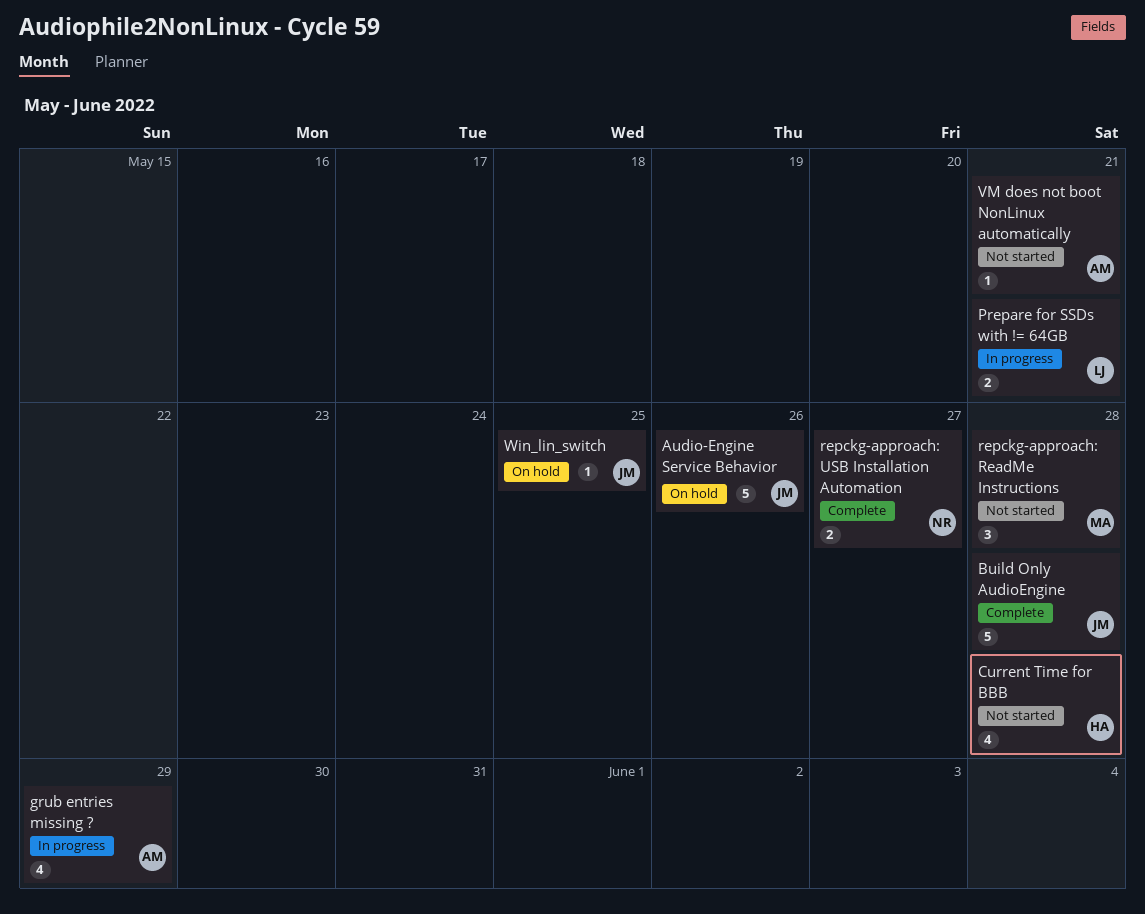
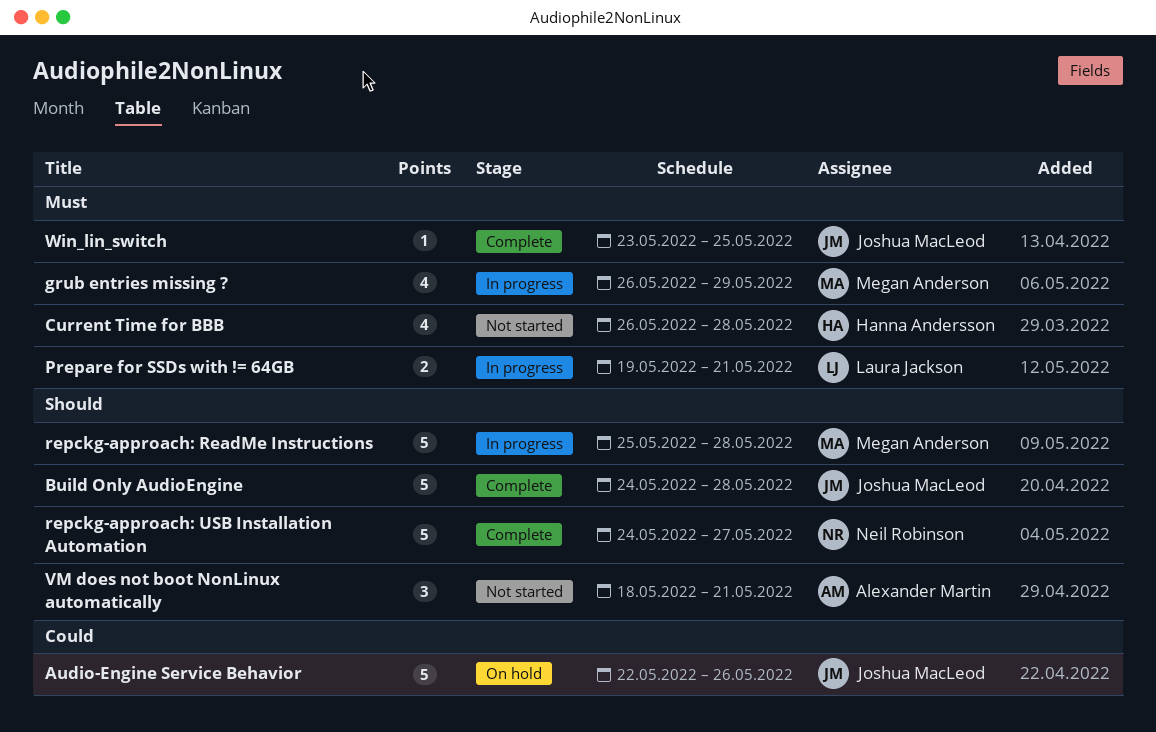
grub entries missing ?, owner: Alexander Martin -> Megan Anderson
repckg-approach: ReadMe Instructions, status: Not started -> In progress
repckg-approach: ReadMe Instructions, estimate: 3 -> 5
repckg-approach: USB Installation Automation, estimate: 2 -> 5
VM does not boot NonLinux automatically, estimate: 1 -> 3
Win_lin_switch, status: On hold -> Complete

